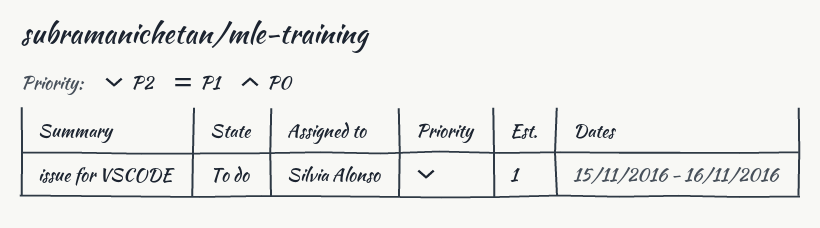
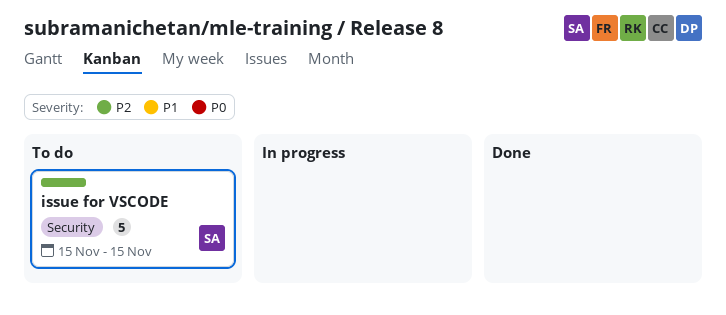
issue for VSCODE, estimate: 1 -> 5
issue for VSCODE, due: Nov 16 -> Nov 15

